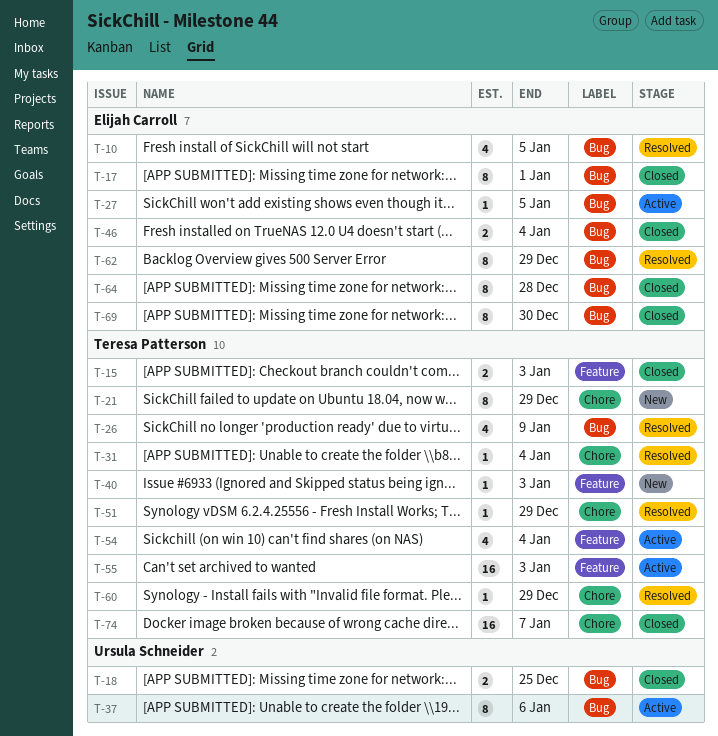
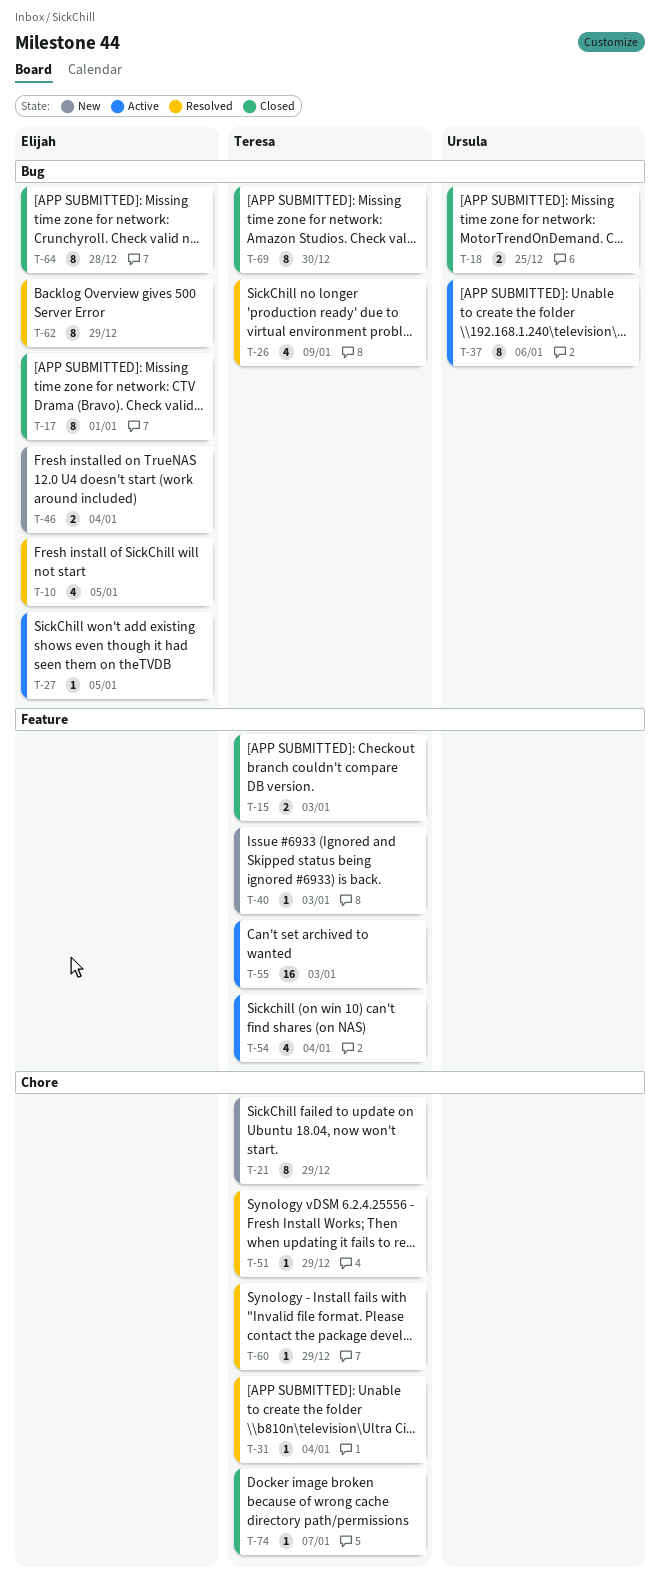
T-46, status: Closed -> New
T-69, owner: Elijah Carroll -> Teresa Patterson
T-74, estimate: 16 -> 1

